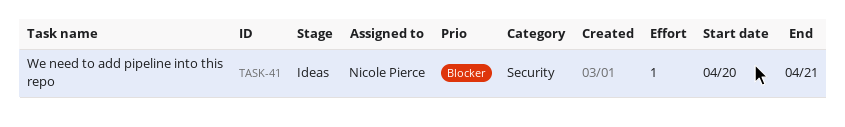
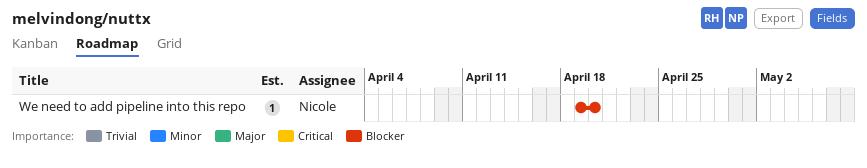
We need to add pipeline into this repo, start: Apr 20 -> Apr 19
We need to add pipeline into this repo, due: Apr 21 -> Apr 20

